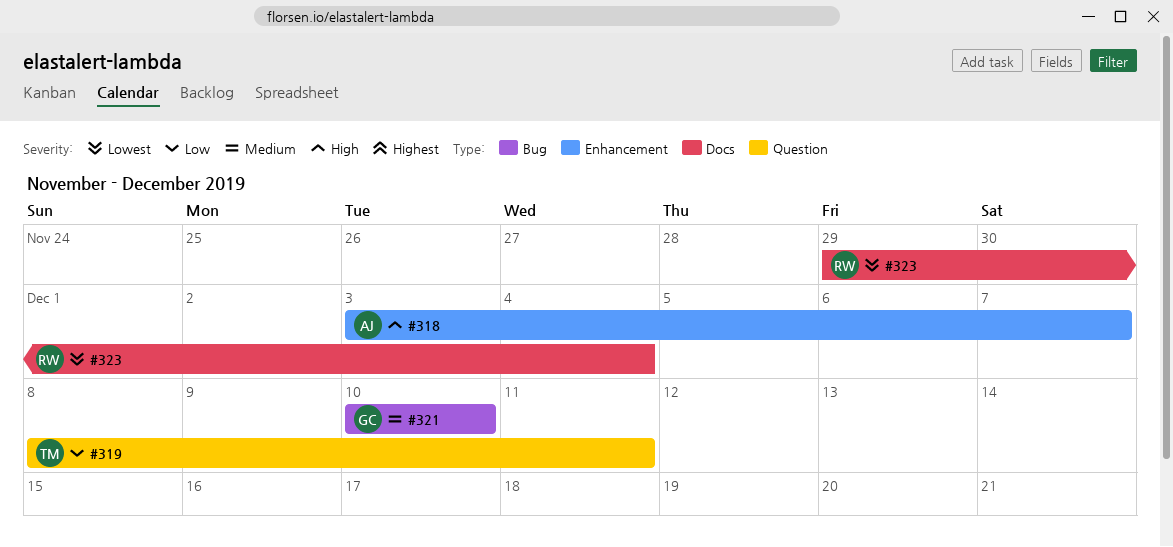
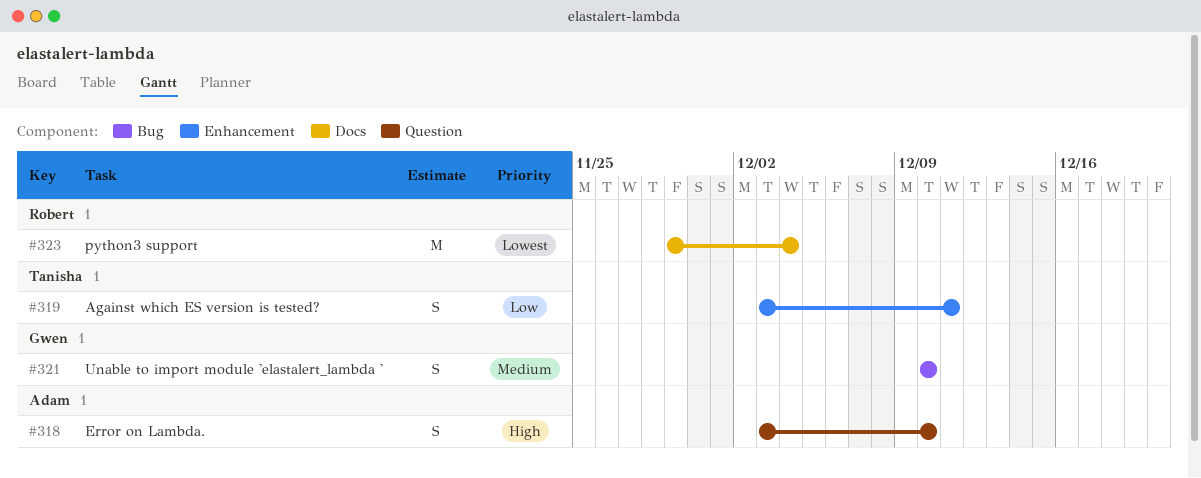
#318, label: Enhancement -> Question
#318, due: Dec 7 -> Dec 10
#319, label: Question -> Enhancement
#319, start: Dec 8 -> Dec 3

